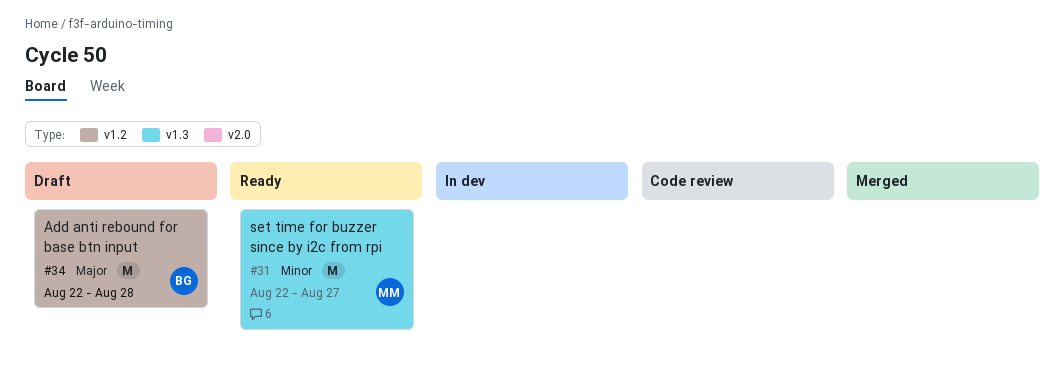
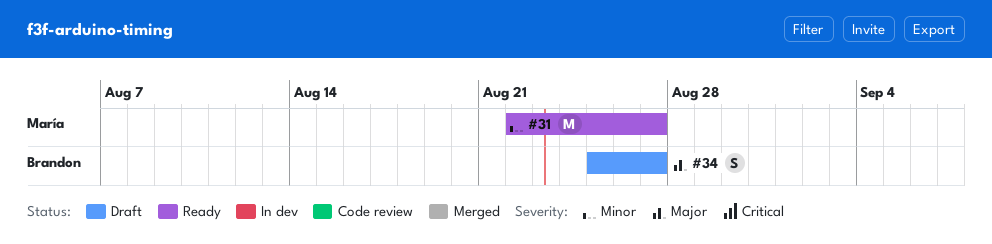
#34, estimate: M -> S
#34, start: Aug 22 -> Aug 25
#34, due: Aug 28 -> Aug 27

